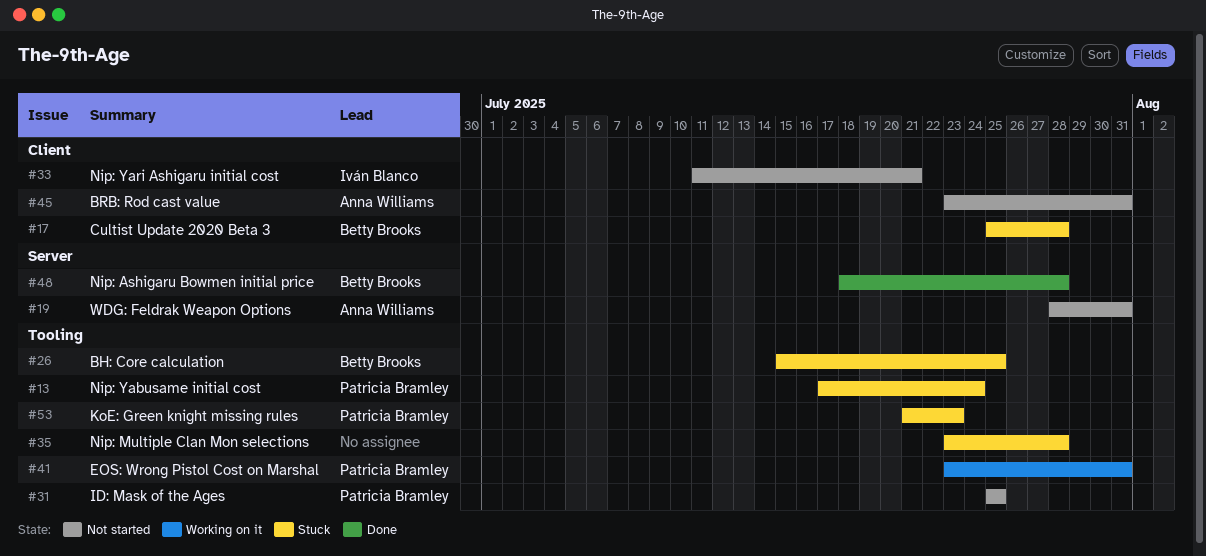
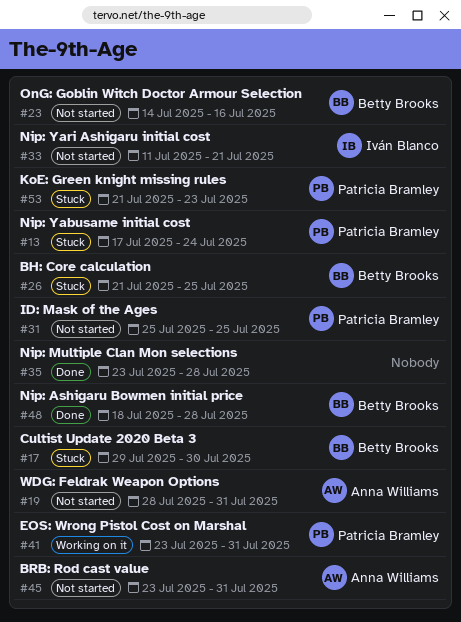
#17, start: Jul 25 -> Jul 29
#17, due: Jul 28 -> Jul 30
#23: none -> present
#26, start: Jul 15 -> Jul 21
#35, status: Stuck -> Done

